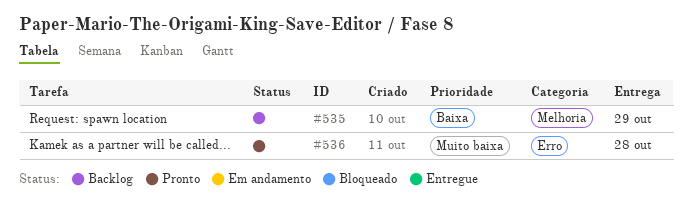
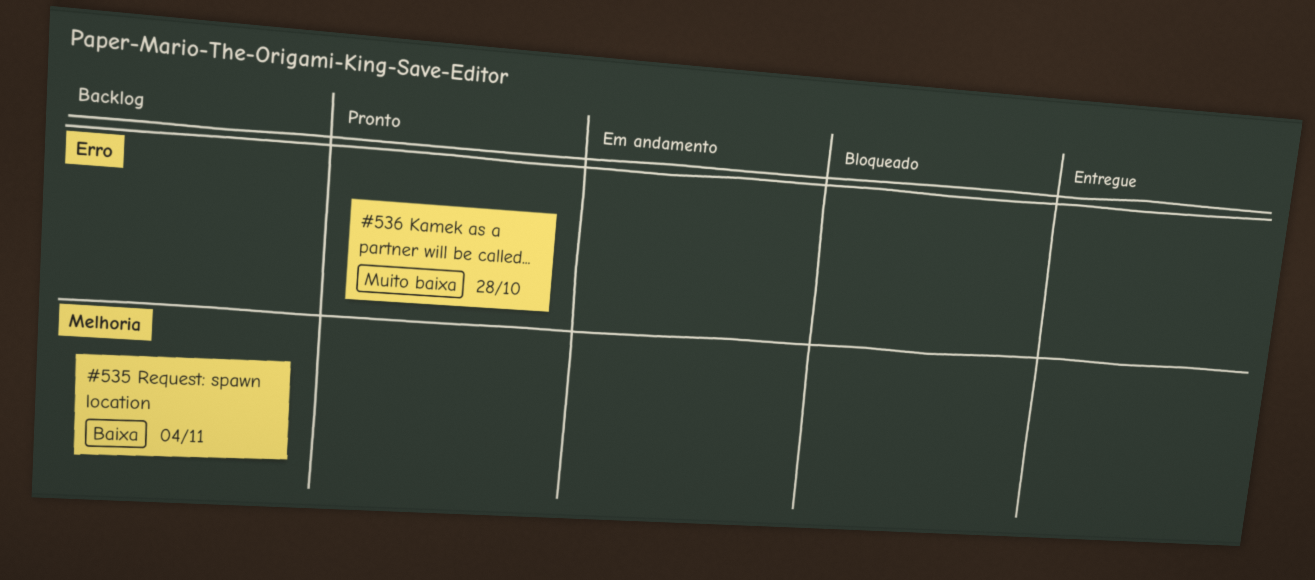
#535, due: Oct 29 -> Nov 4

